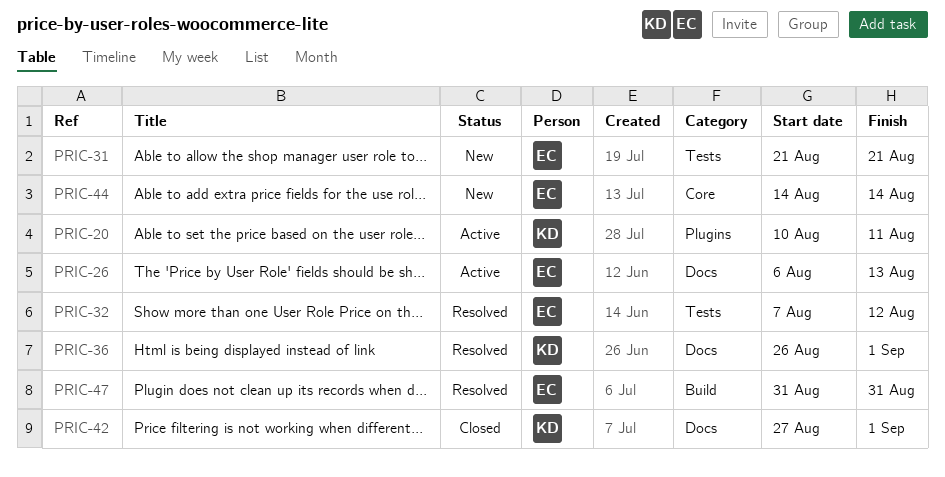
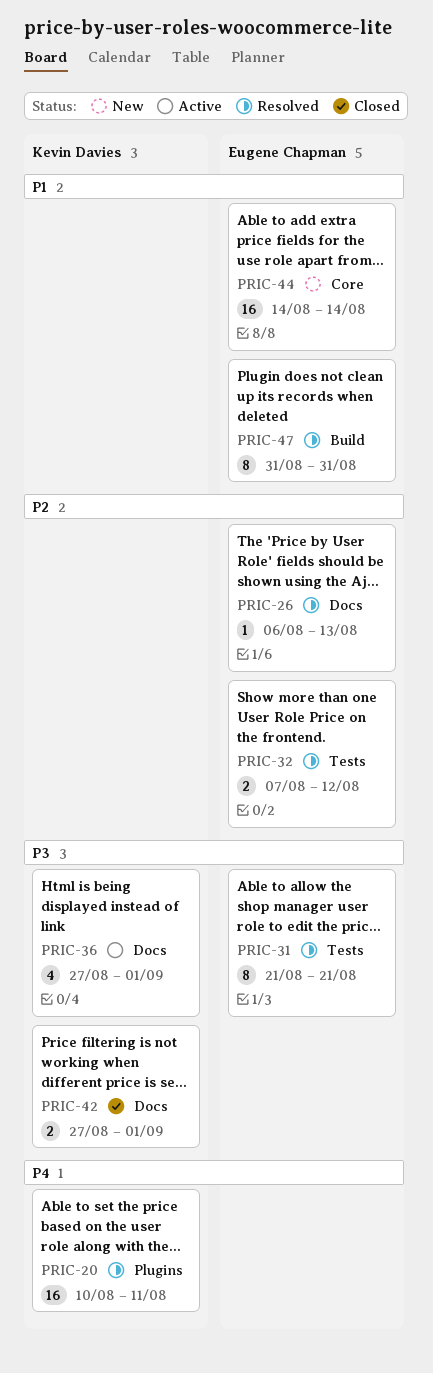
PRIC-20, status: Active -> Resolved
PRIC-26, status: Active -> Resolved
PRIC-31, status: New -> Resolved
PRIC-36, status: Resolved -> Active
PRIC-36, start: Aug 26 -> Aug 27

